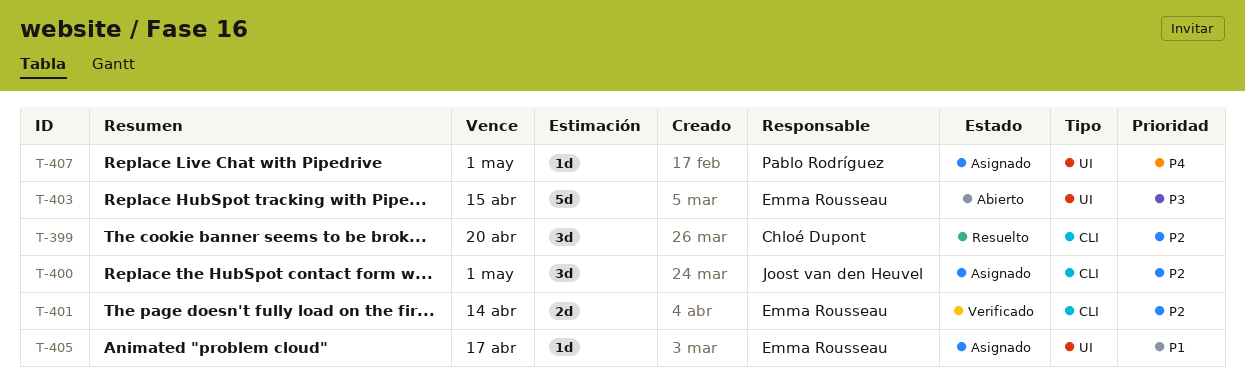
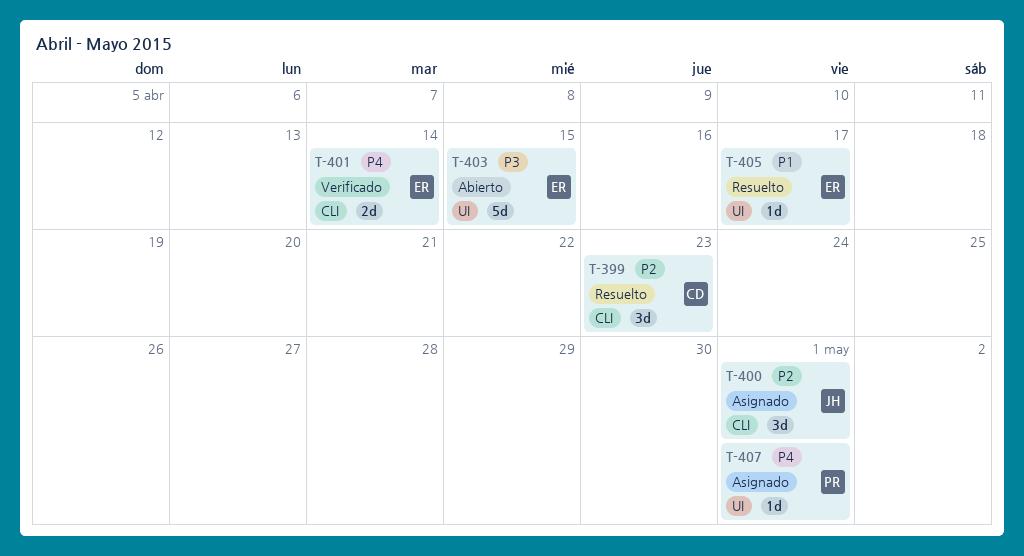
T-399, due: Apr 20 -> Apr 23
T-401, priority: P2 -> P4
T-405, status: Asignado -> Resuelto

